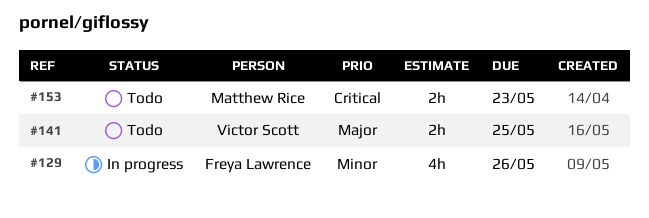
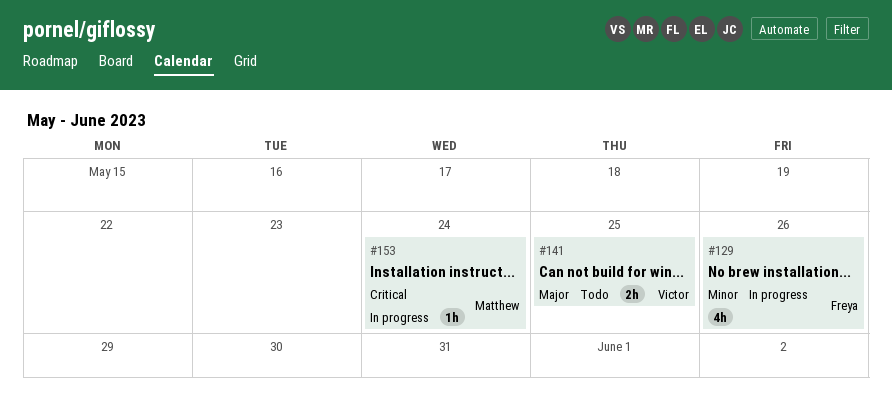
#153, status: Todo -> In progress
#153, estimate: 2h -> 1h
#153, due: May 23 -> May 24

